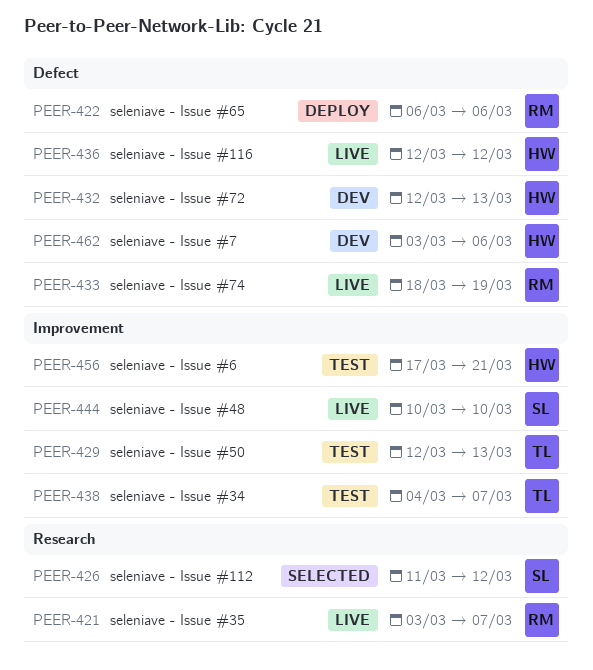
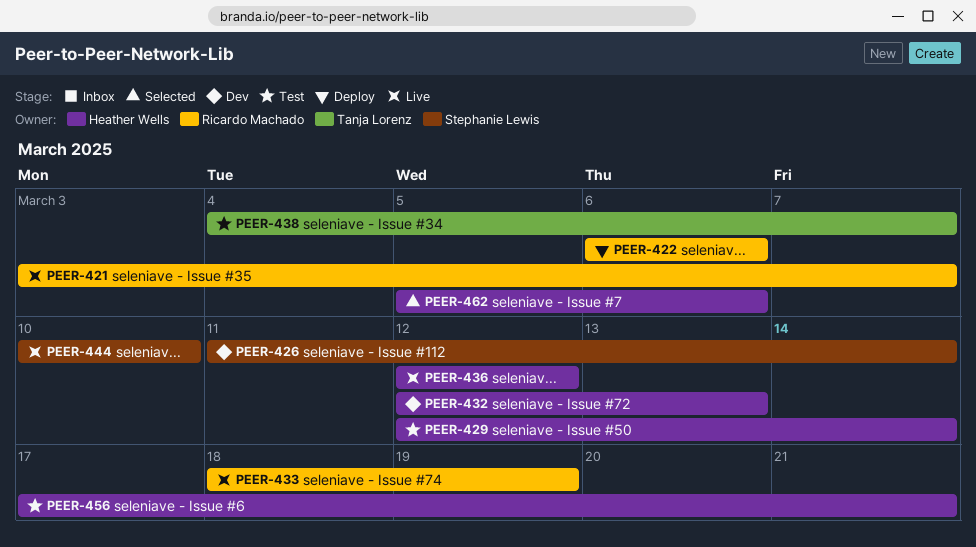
PEER-426, status: Selected -> Dev
PEER-426, due: Mar 12 -> Mar 14
PEER-429, owner: Tanja Lorenz -> Heather Wells
PEER-429, due: Mar 13 -> Mar 14
PEER-462, status: Dev -> Selected
PEER-462, start: Mar 3 -> Mar 5

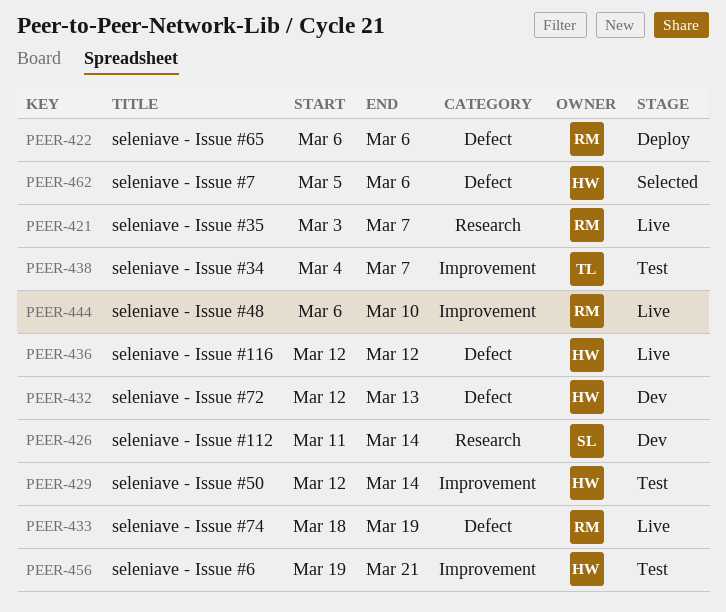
PEER-444, owner: Stephanie Lewis -> Ricardo Machado
PEER-444, start: Mar 10 -> Mar 6
PEER-456, start: Mar 17 -> Mar 19

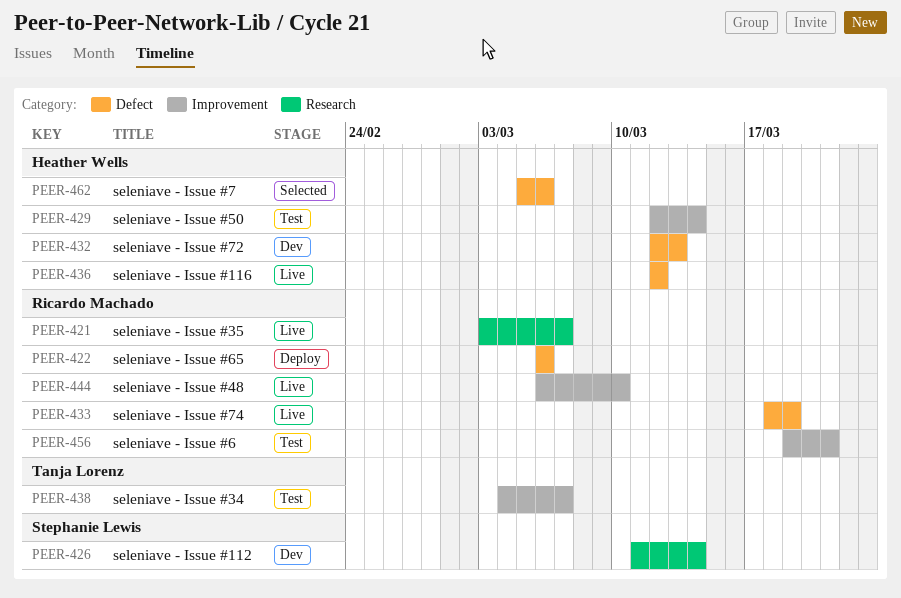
PEER-456, owner: Heather Wells -> Ricardo Machado

